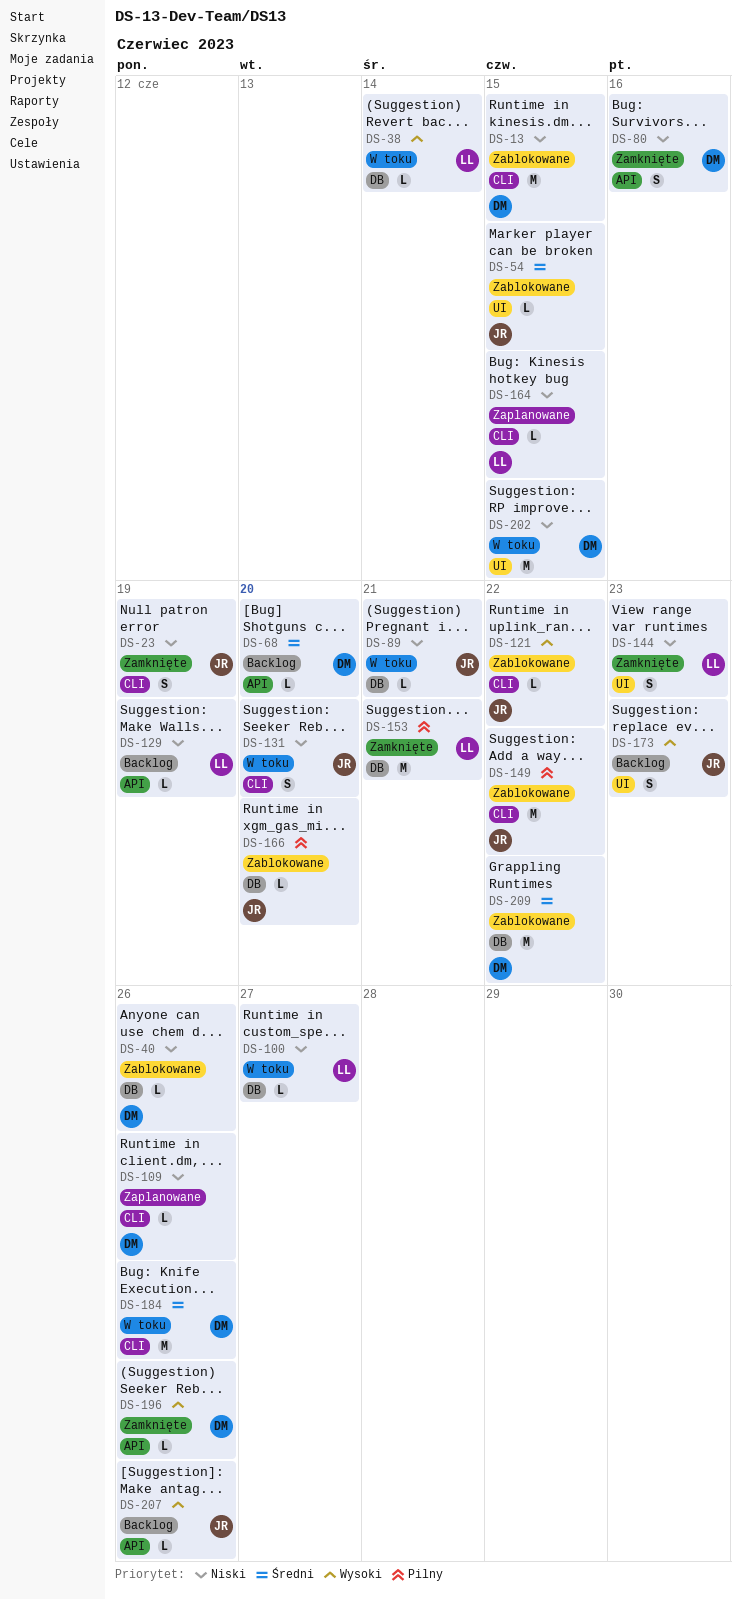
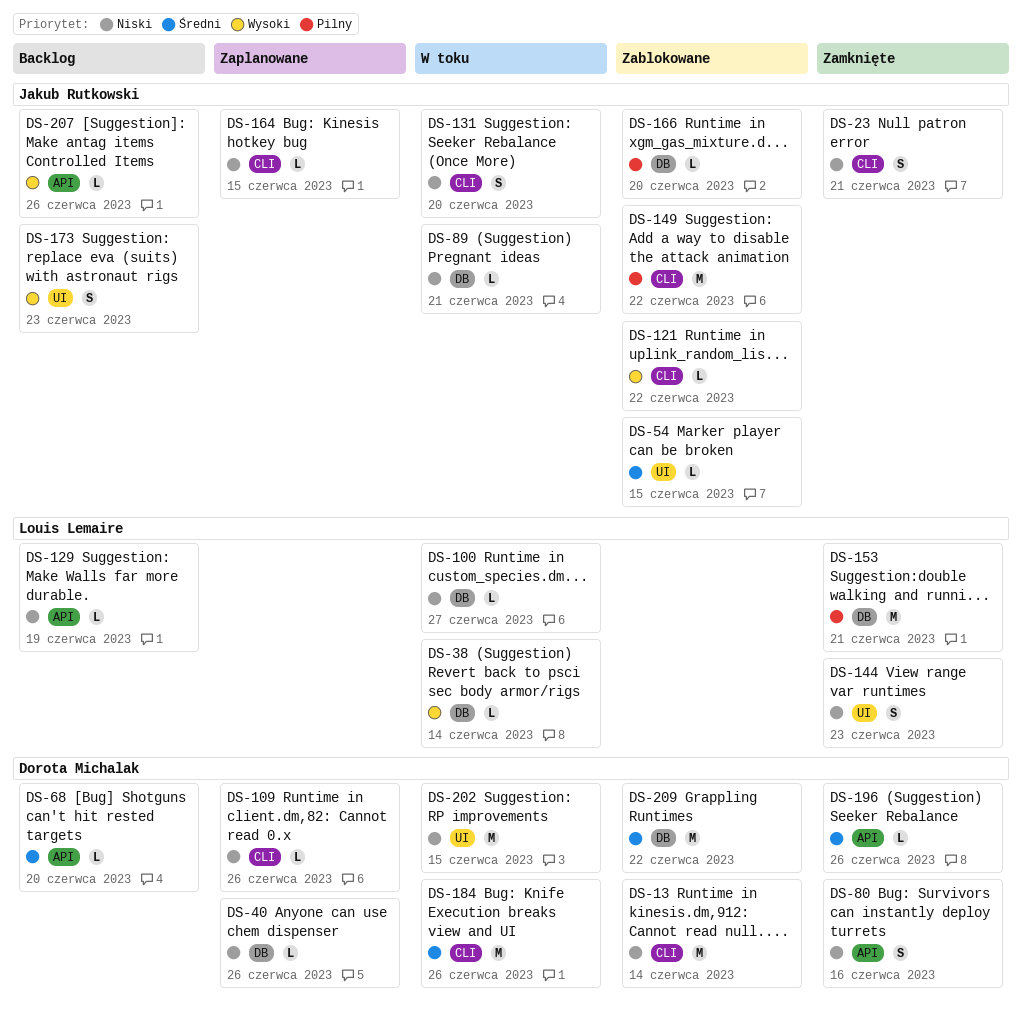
DS-13, due: Jun 15 -> Jun 14
DS-23, due: Jun 19 -> Jun 21
DS-40, status: Zablokowane -> Zaplanowane
DS-164, owner: Louis Lemaire -> Jakub Rutkowski
DS-196, priority: Wysoki -> Średni

